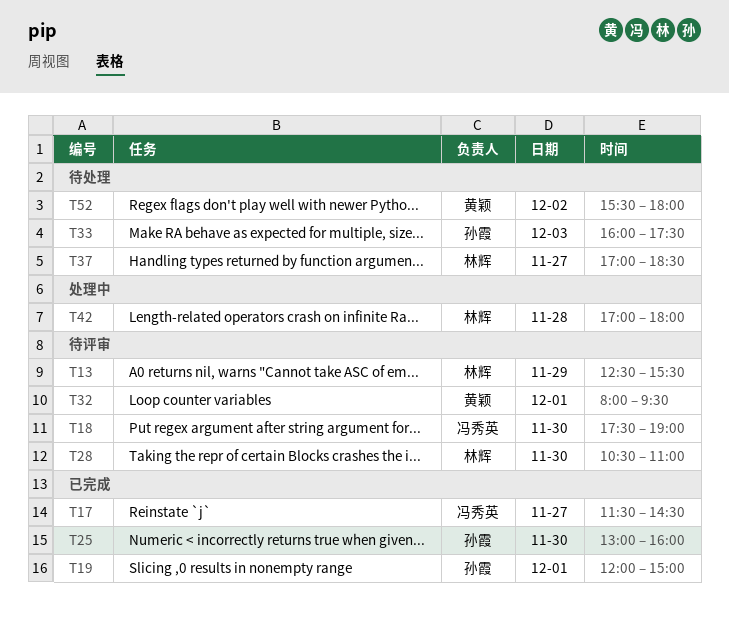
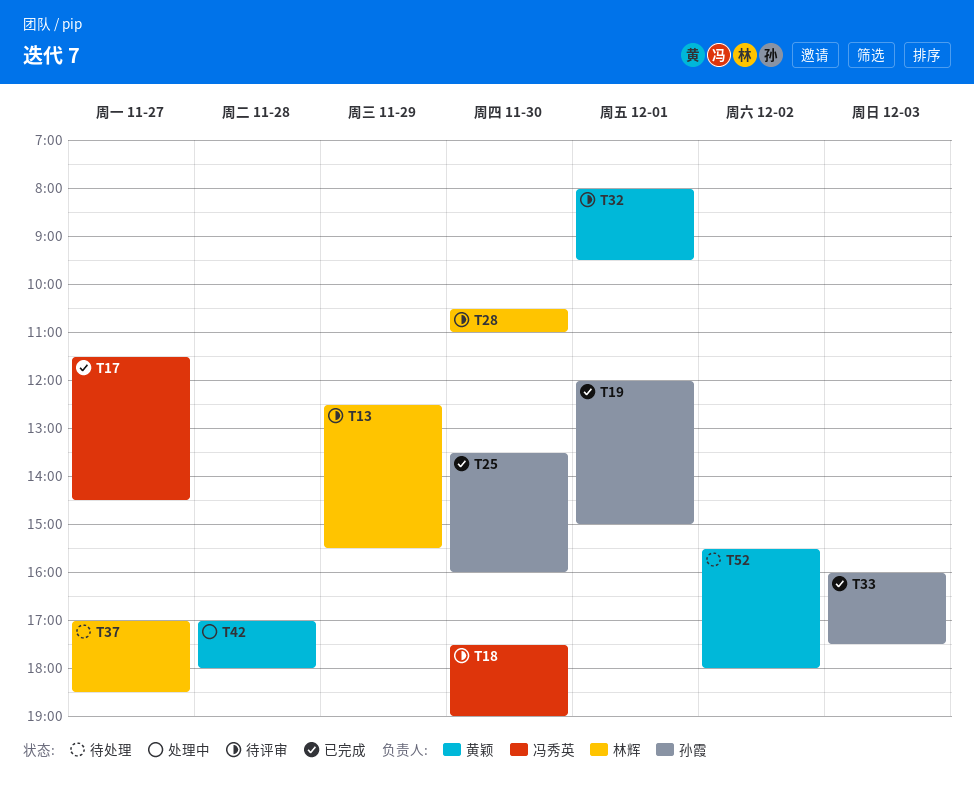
T25, begins: 13:00 -> 13:30
T33, status: 待处理 -> 已完成
T42, owner: 林辉 -> 黄颖

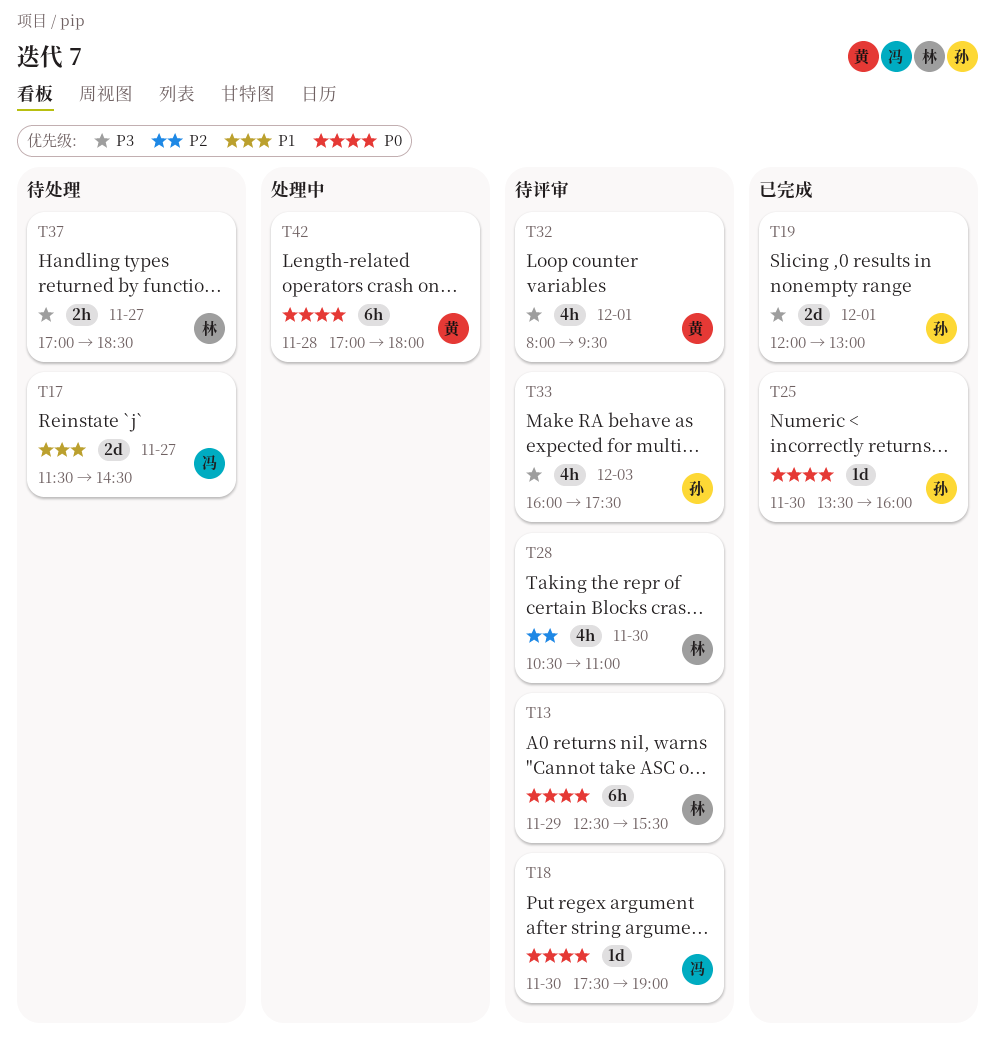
T17, status: 已完成 -> 待处理
T19, ends: 15:00 -> 13:00
T33, status: 已完成 -> 待评审
T52: present -> none

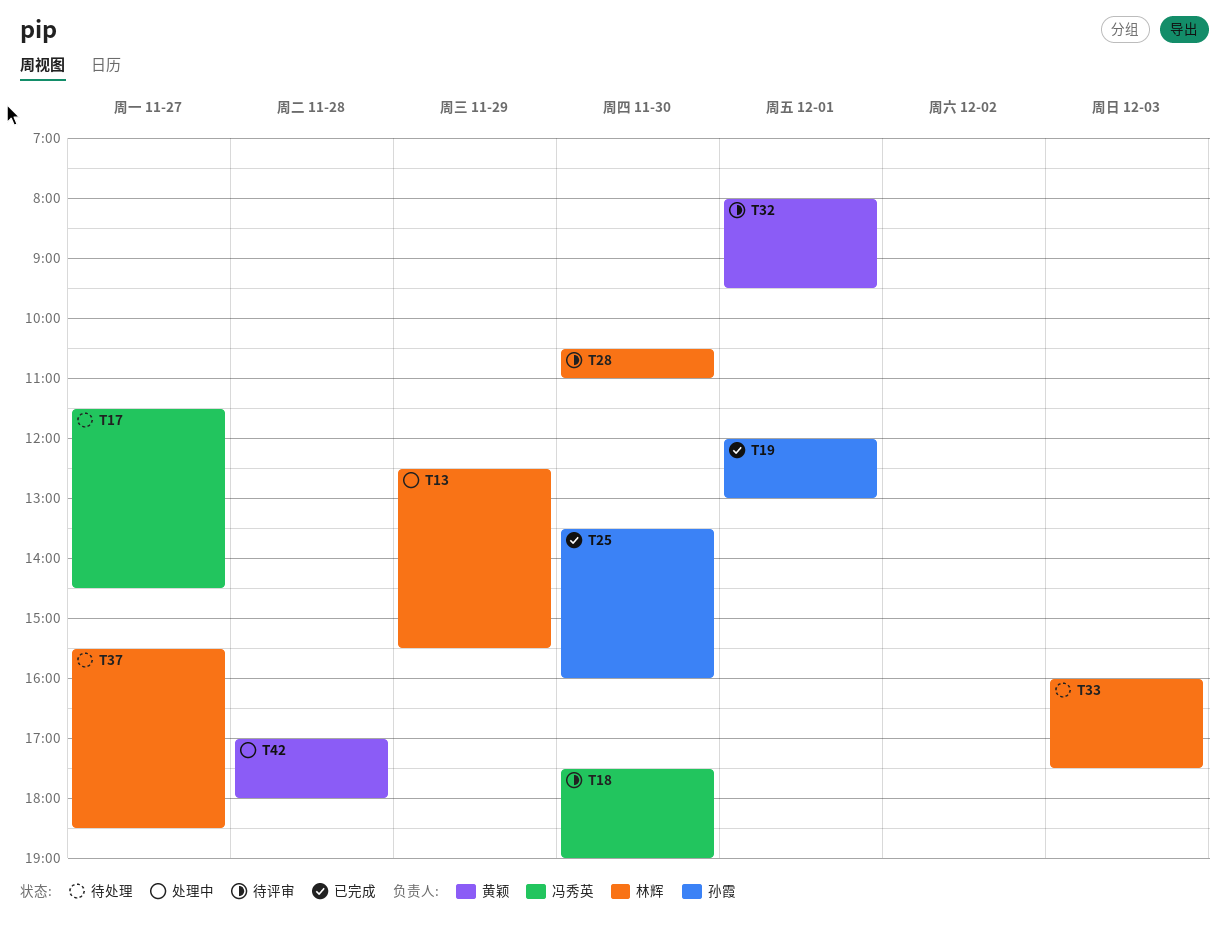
T13, status: 待评审 -> 处理中
T33, status: 待评审 -> 待处理
T33, owner: 孙霞 -> 林辉
T37, begins: 17:00 -> 15:30

